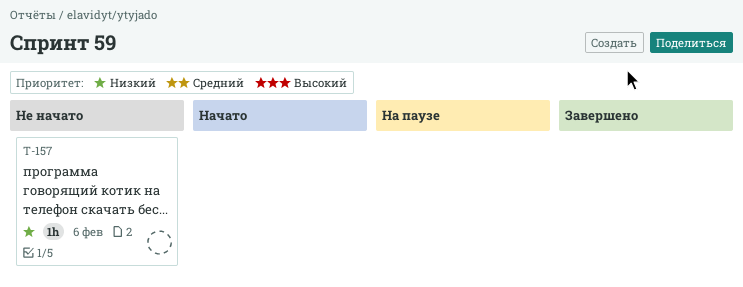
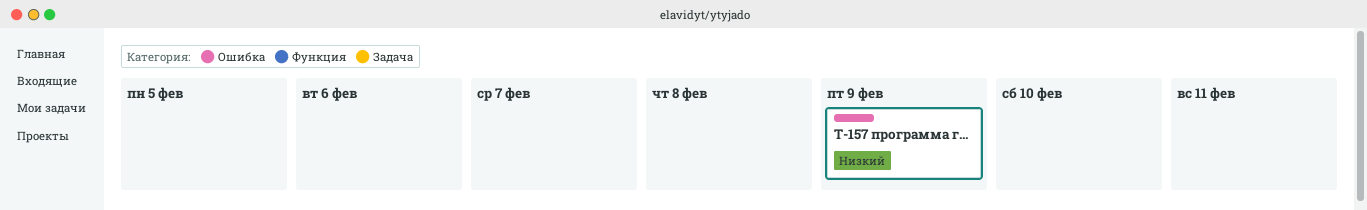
T-157, due: Feb 6 -> Feb 9

